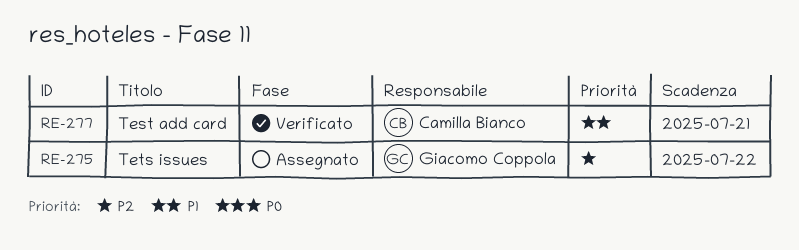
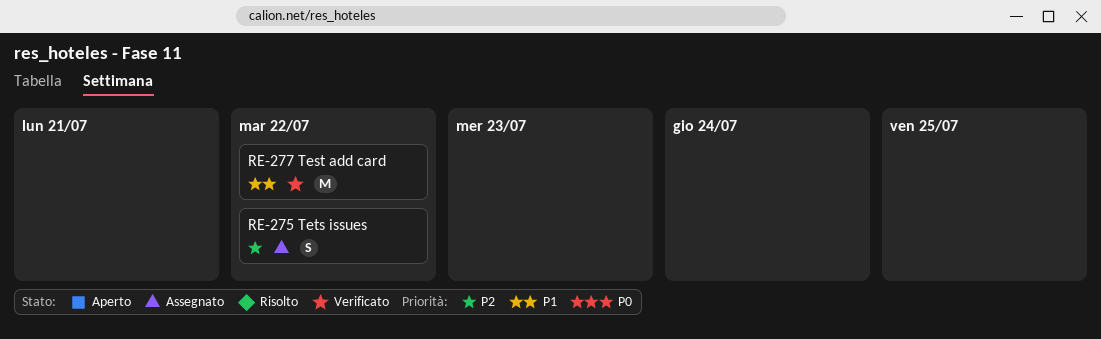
RE-277, due: Jul 21 -> Jul 22

